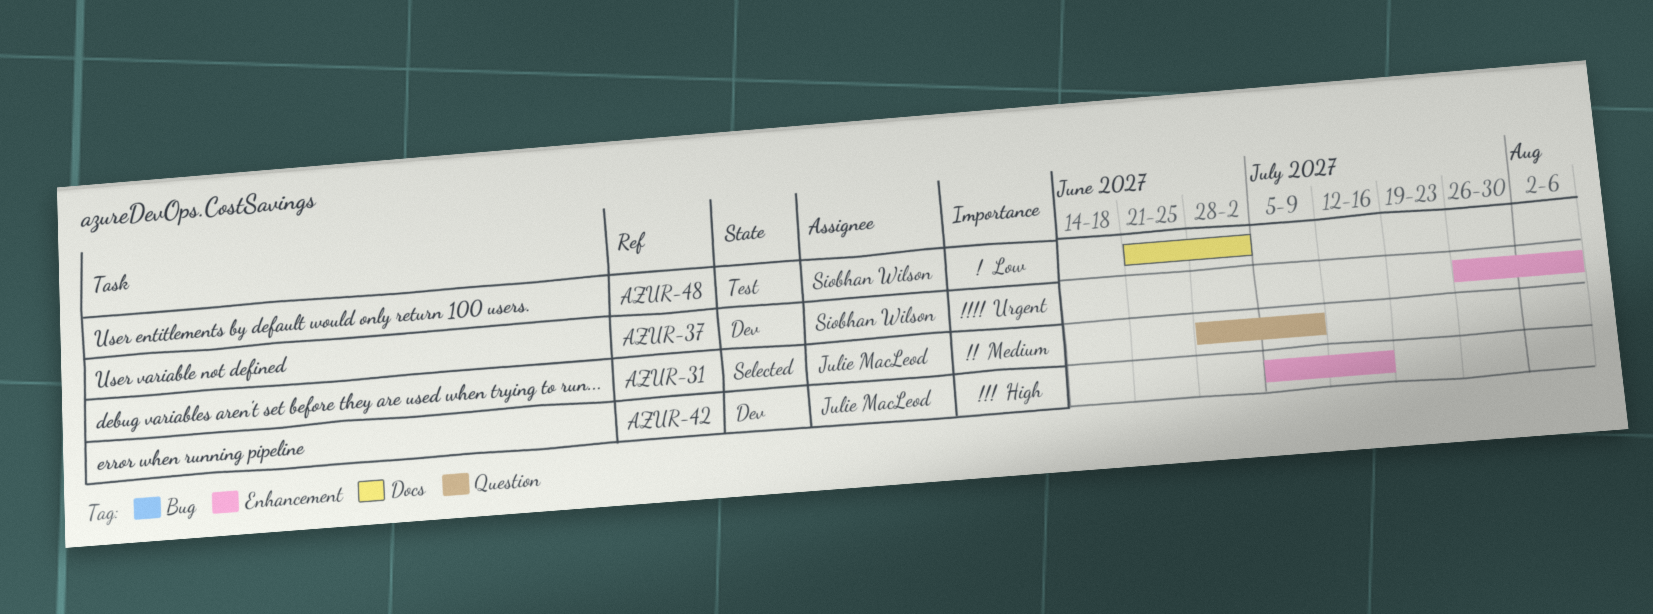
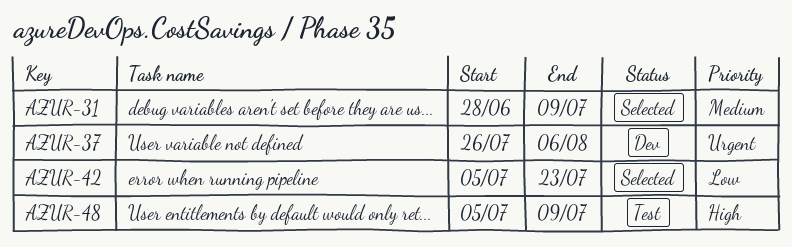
AZUR-42, status: Dev -> Selected
AZUR-42, priority: High -> Low
AZUR-42, due: Jul 16 -> Jul 23
AZUR-48, priority: Low -> High
AZUR-48, start: Jun 21 -> Jul 5
AZUR-48, due: Jul 2 -> Jul 9

